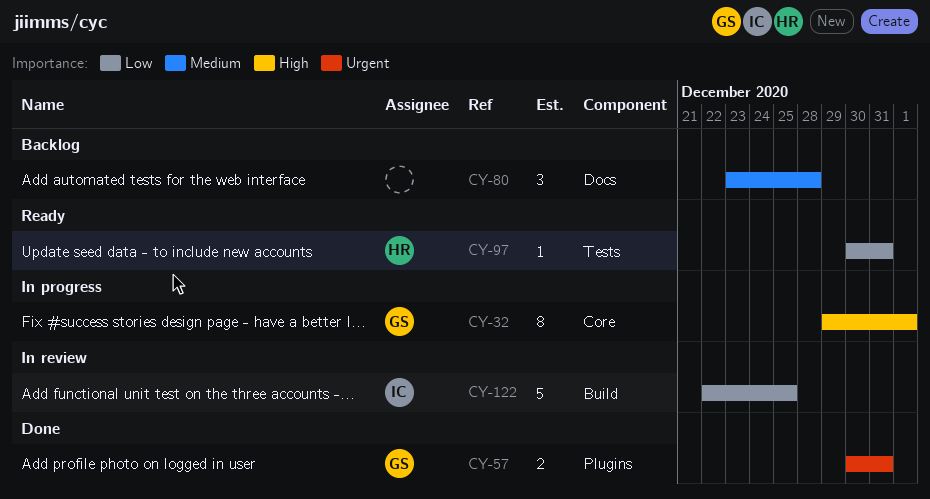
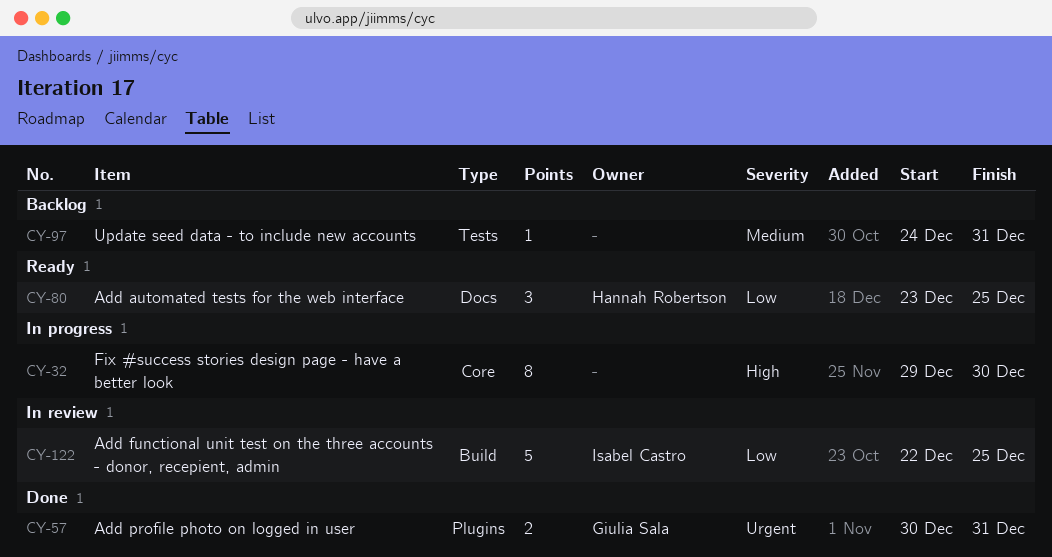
CY-32, owner: Giulia Sala -> none
CY-32, due: Jan 1 -> Dec 30
CY-80, status: Backlog -> Ready
CY-80, owner: none -> Hannah Robertson
CY-80, priority: Medium -> Low
CY-80, due: Dec 28 -> Dec 25
CY-97, status: Ready -> Backlog
CY-97, owner: Hannah Robertson -> none
CY-97, priority: Low -> Medium
CY-97, start: Dec 30 -> Dec 24

